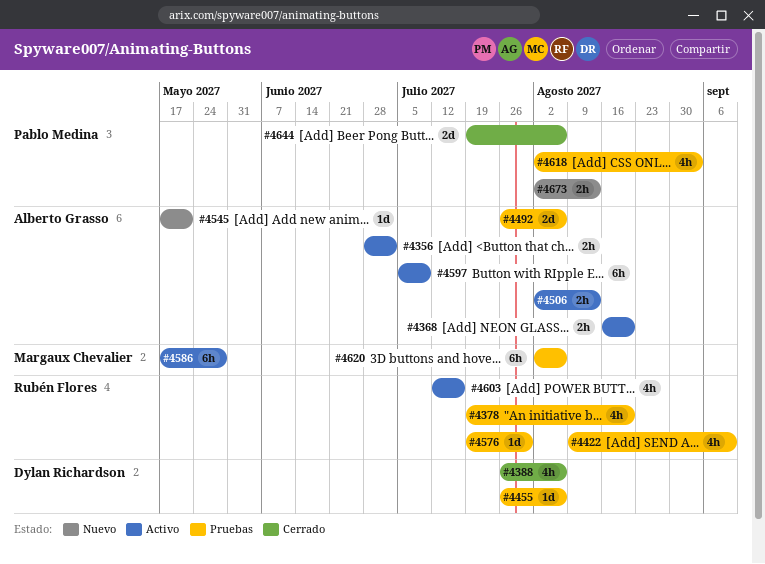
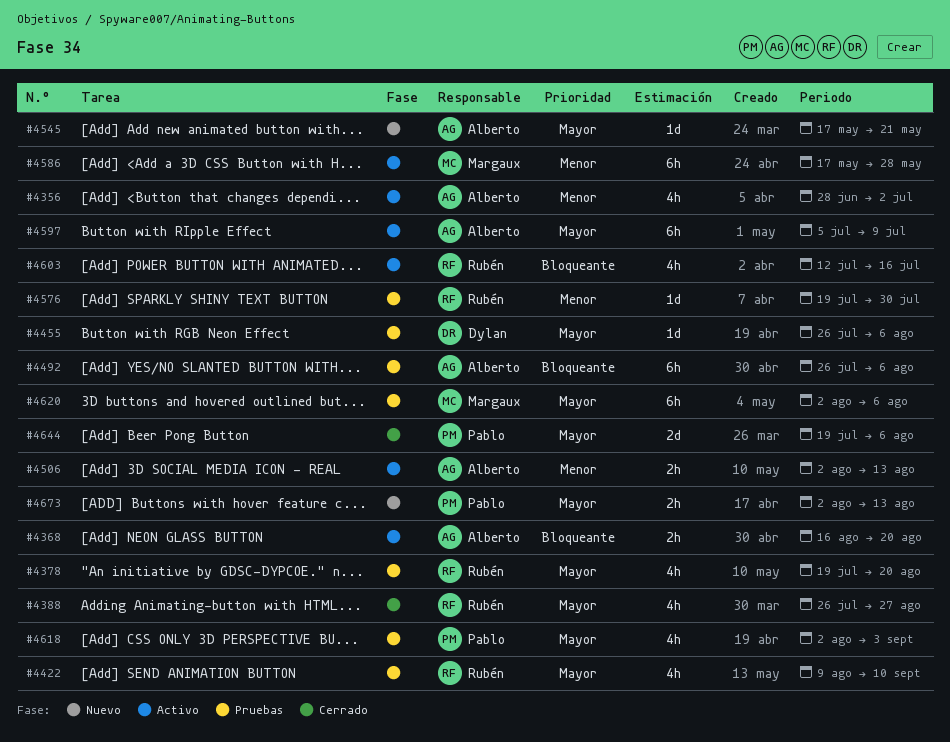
#4356, estimate: 2h -> 4h
#4388, owner: Dylan Richardson -> Rubén Flores
#4388, due: Aug 6 -> Aug 27
#4492, estimate: 2d -> 6h

